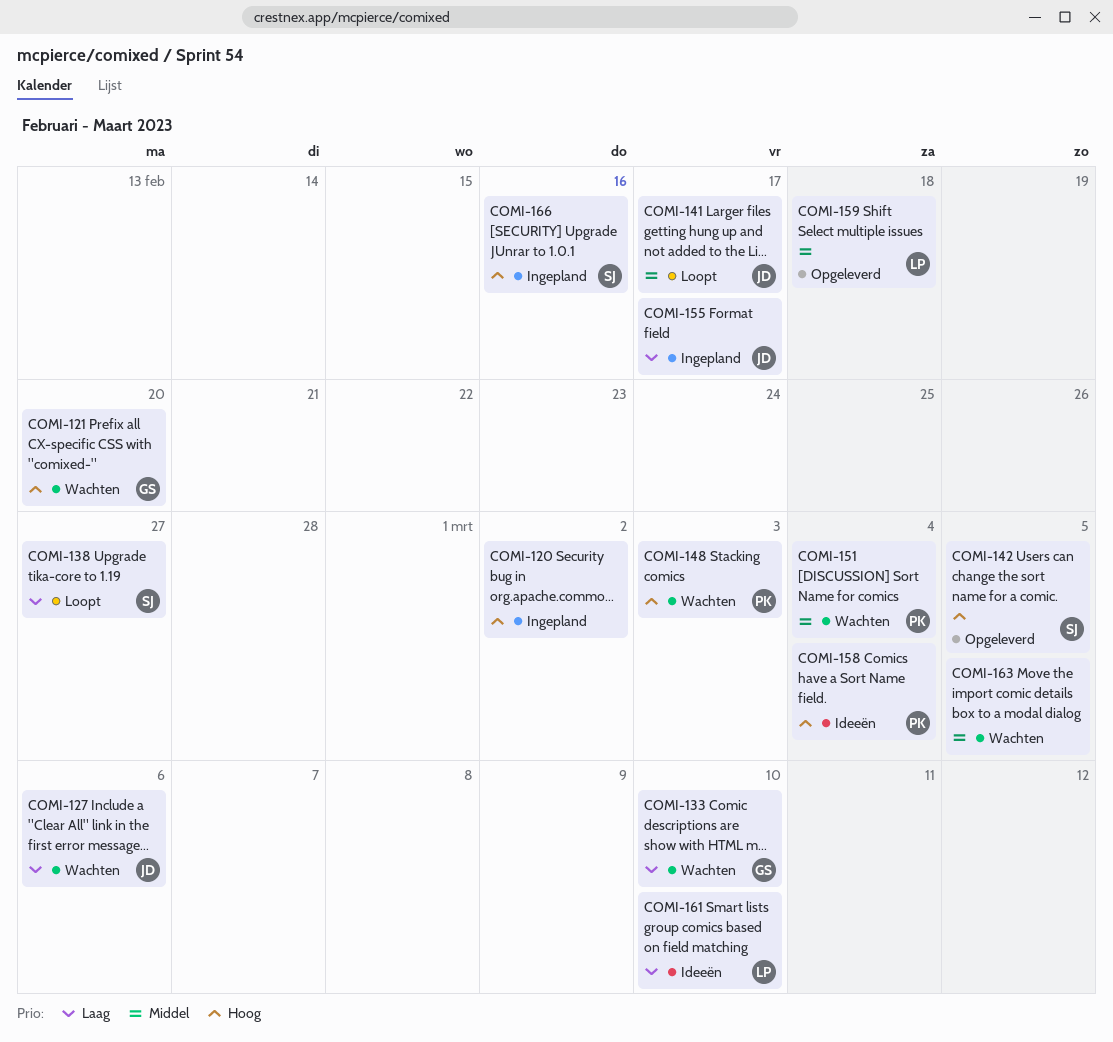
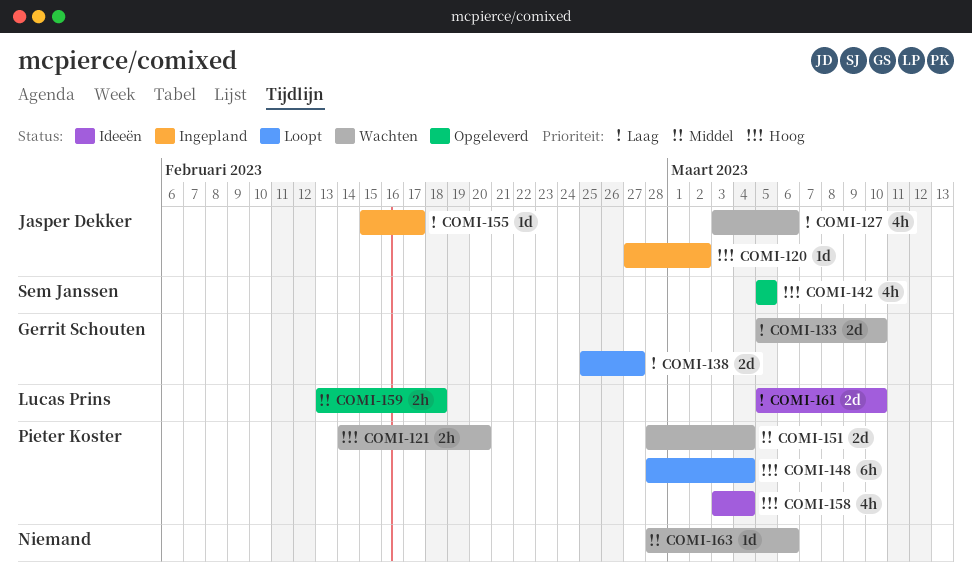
COMI-120, owner: none -> Jasper Dekker
COMI-121, owner: Gerrit Schouten -> Pieter Koster
COMI-138, owner: Sem Janssen -> Gerrit Schouten
COMI-141: present -> none
COMI-148, status: Wachten -> Loopt
COMI-148, due: Mar 3 -> Mar 4
COMI-163, due: Mar 5 -> Mar 6
COMI-166: present -> none

